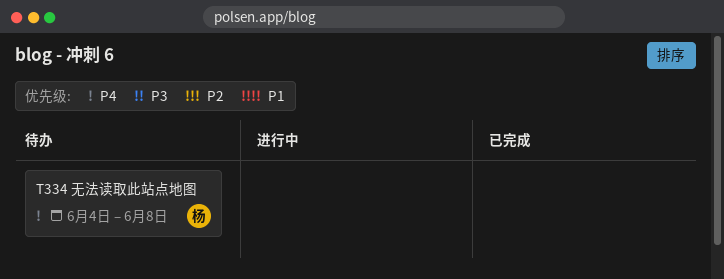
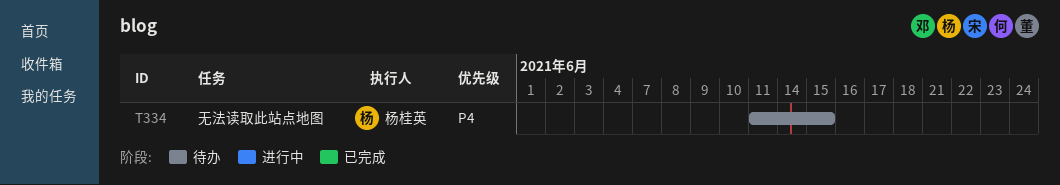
T334, start: Jun 4 -> Jun 11
T334, due: Jun 8 -> Jun 15

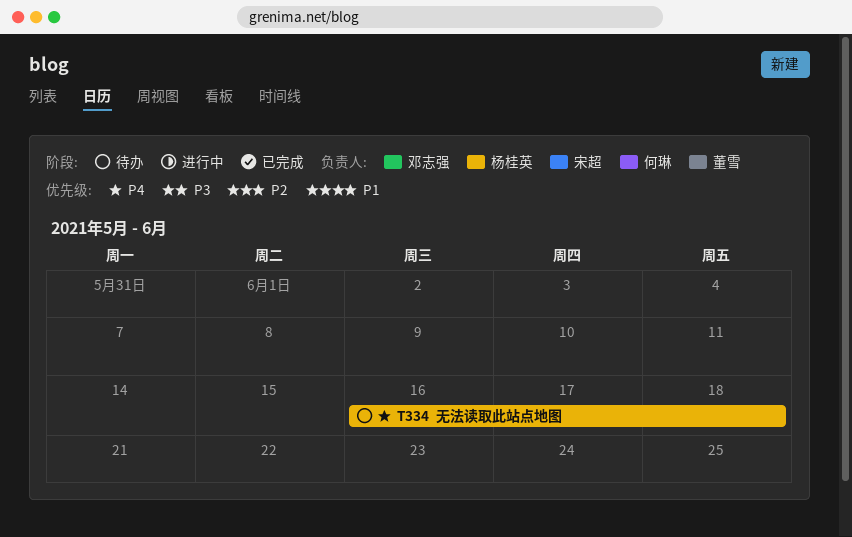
T334, start: Jun 11 -> Jun 16
T334, due: Jun 15 -> Jun 18

